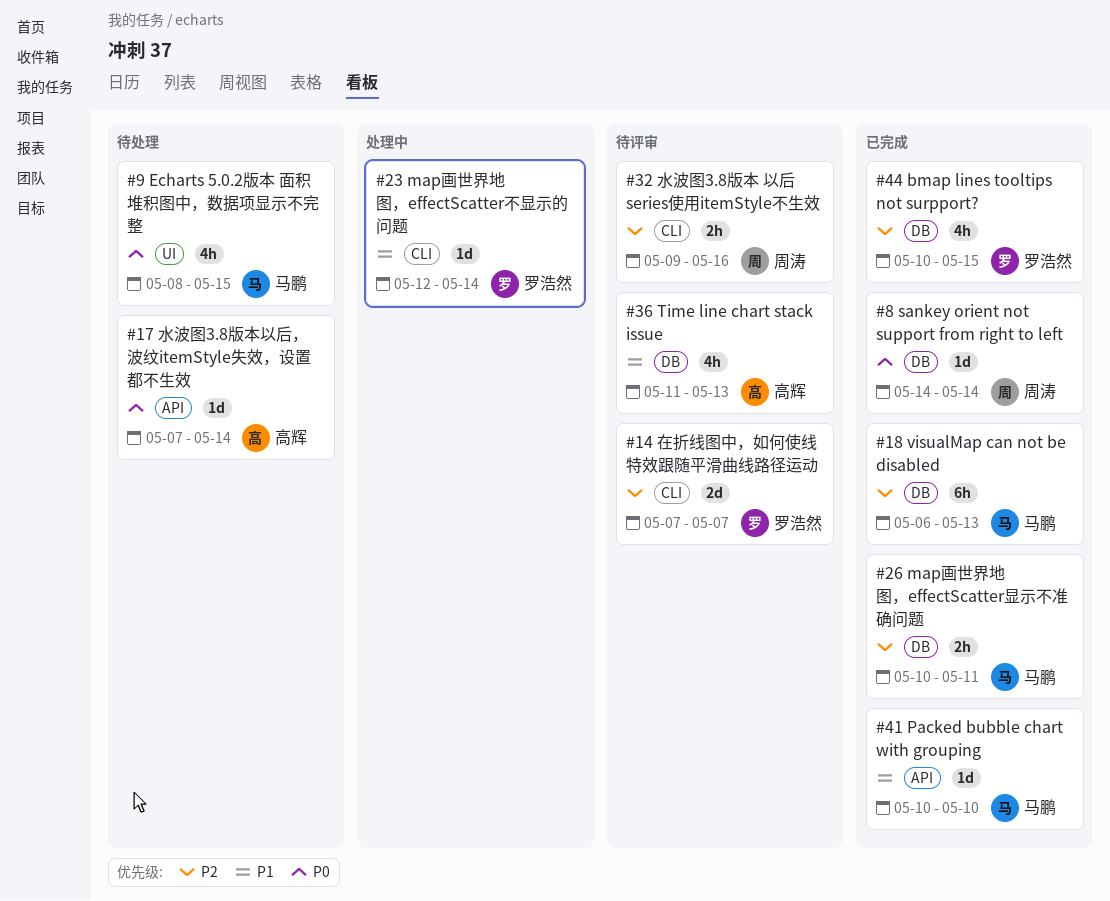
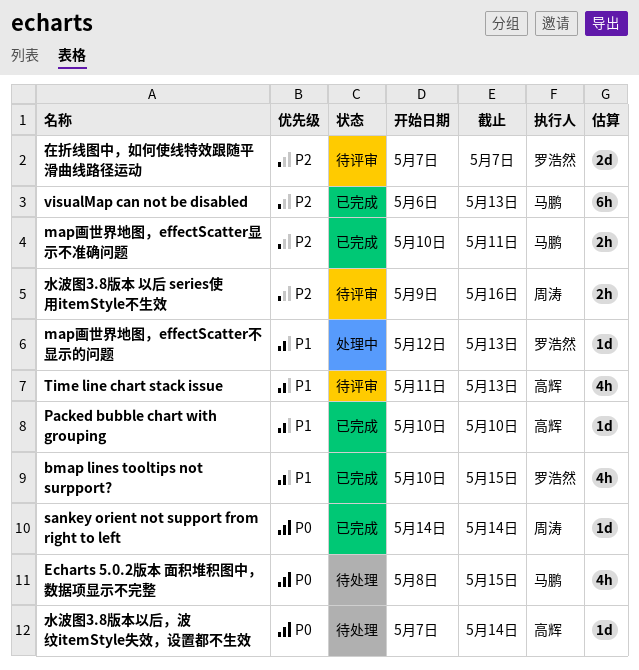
bmap lines tooltips not surpport?, priority: P2 -> P1
map画世界地图，effectScatter不显示的问题, due: May 14 -> May 13
Packed bubble chart with grouping, owner: 马鹏 -> 高辉

